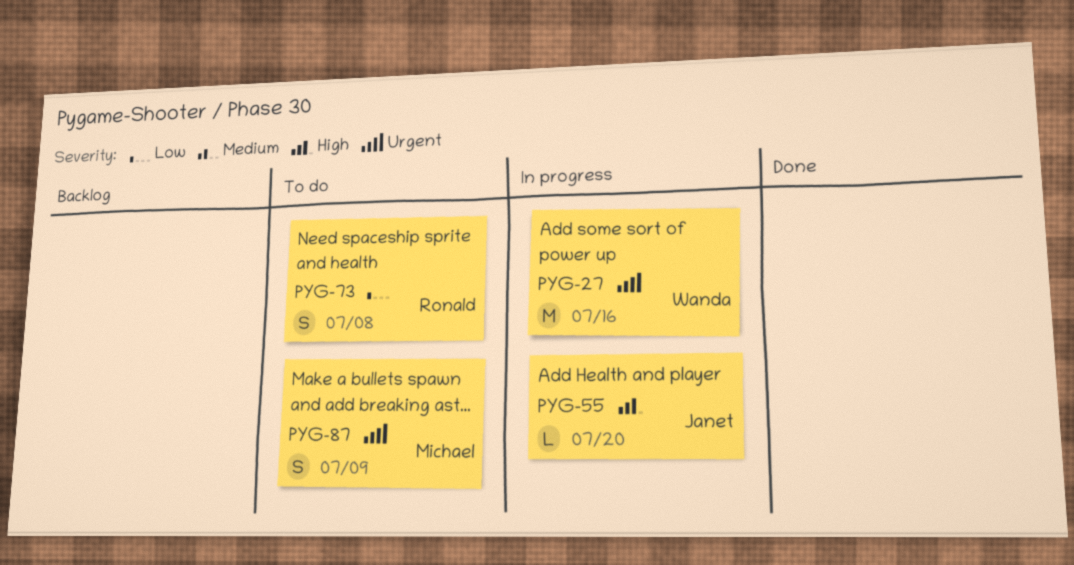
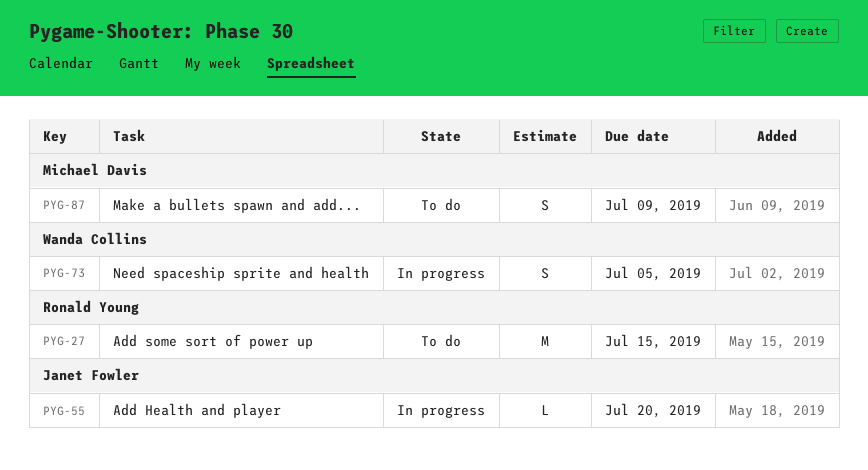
PYG-27, status: In progress -> To do
PYG-27, owner: Wanda Collins -> Ronald Young
PYG-27, due: Jul 16 -> Jul 15
PYG-73, status: To do -> In progress
PYG-73, owner: Ronald Young -> Wanda Collins
PYG-73, due: Jul 8 -> Jul 5

